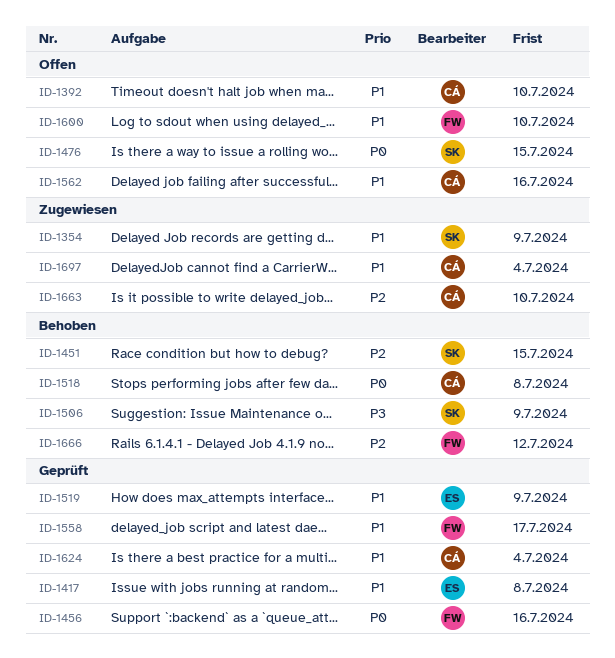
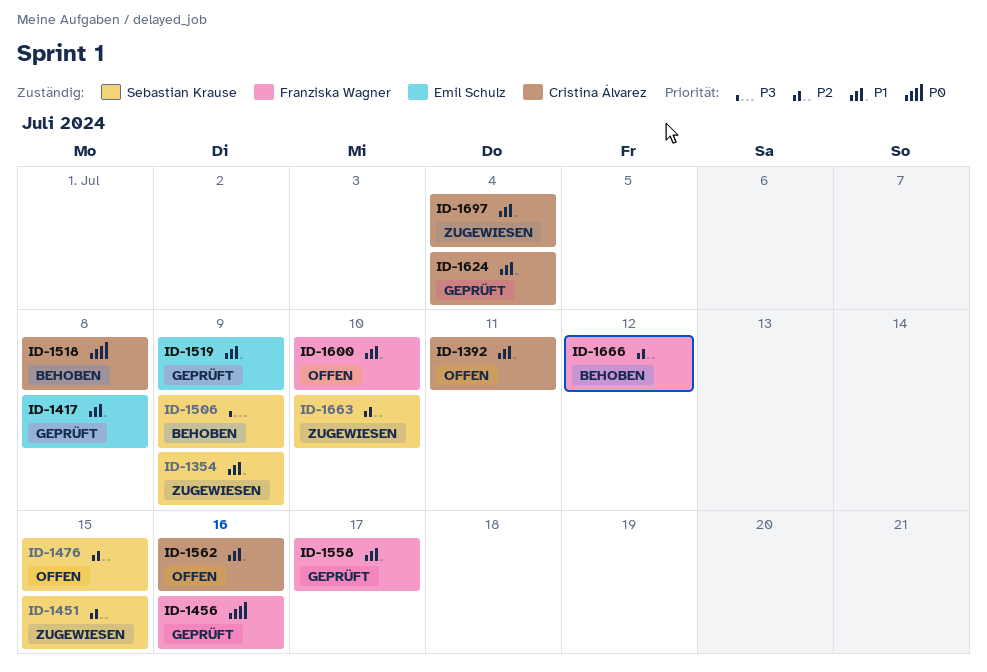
ID-1392, due: Jul 10 -> Jul 11
ID-1451, status: Behoben -> Zugewiesen
ID-1476, priority: P0 -> P2
ID-1663, owner: Cristina Álvarez -> Sebastian Krause

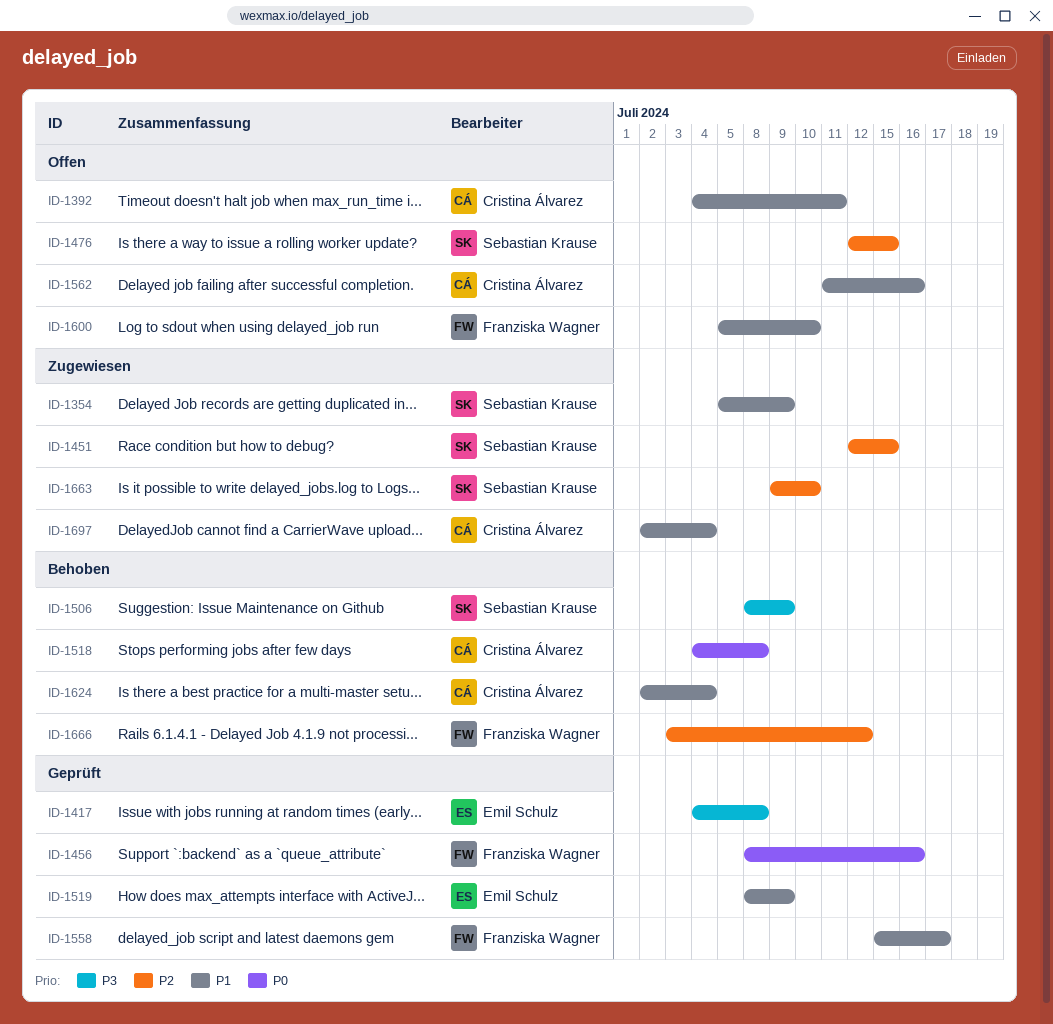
ID-1417, priority: P1 -> P3
ID-1624, status: Geprüft -> Behoben

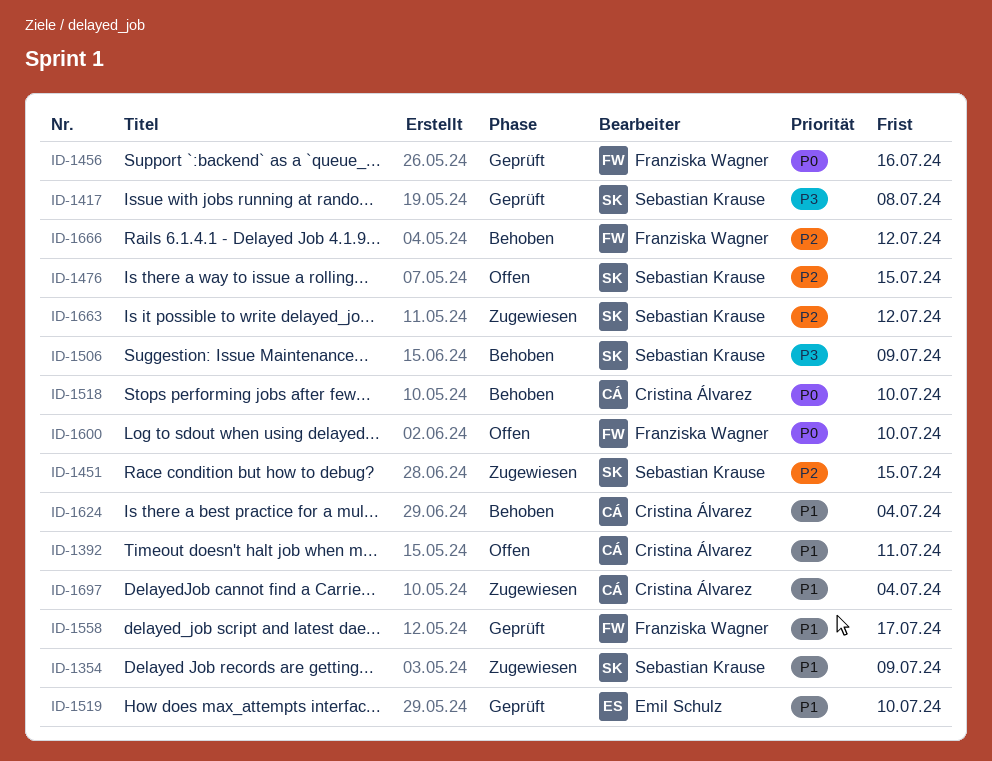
ID-1417, owner: Emil Schulz -> Sebastian Krause
ID-1518, due: Jul 8 -> Jul 10
ID-1519, due: Jul 9 -> Jul 10
ID-1562: present -> none
ID-1600, priority: P1 -> P0
ID-1663, due: Jul 10 -> Jul 12

